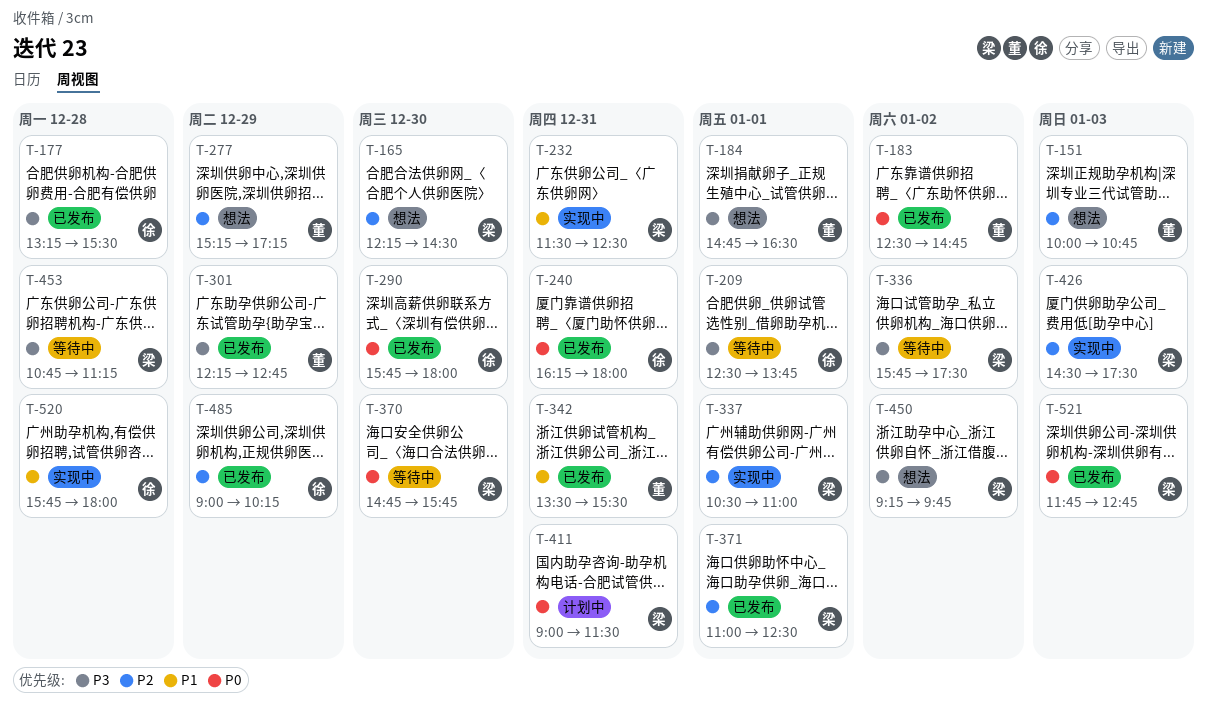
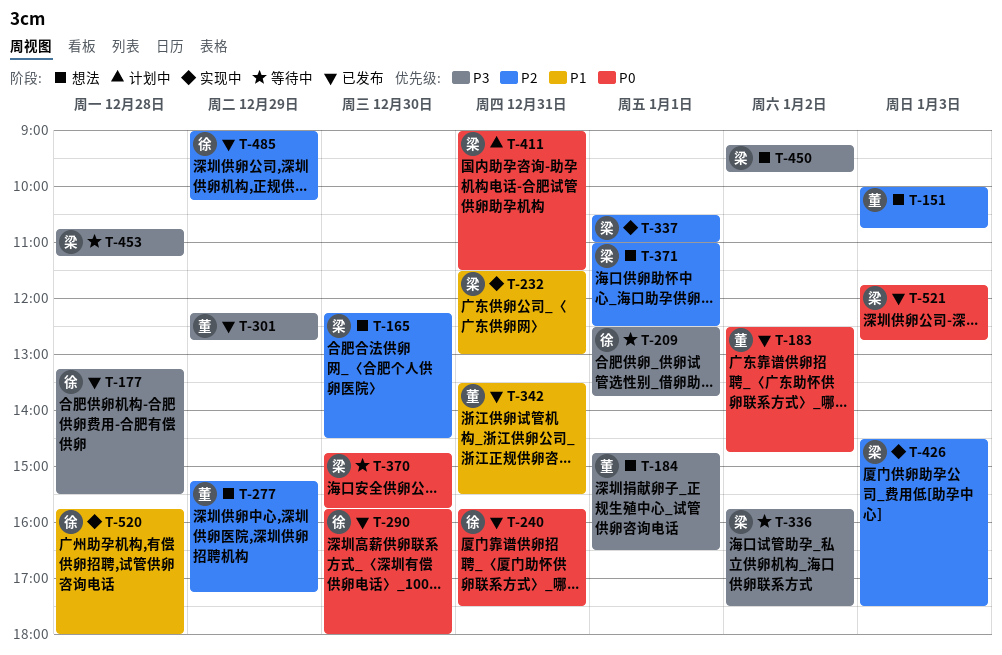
T-232, ends: 12:30 -> 13:00
T-240, begins: 16:15 -> 15:45
T-240, ends: 18:00 -> 17:30
T-371, status: 已发布 -> 想法

